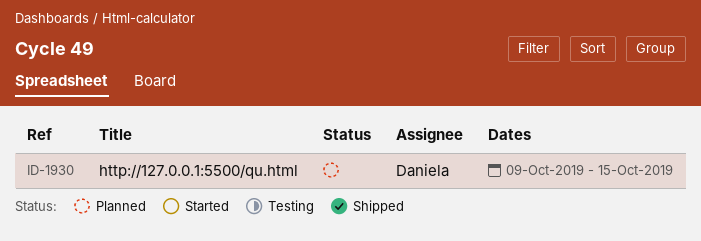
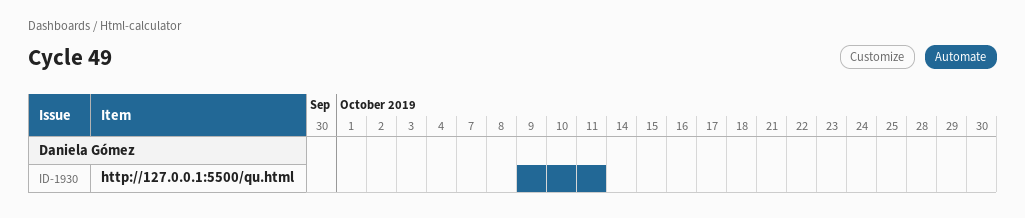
ID-1930, due: Oct 15 -> Oct 11

